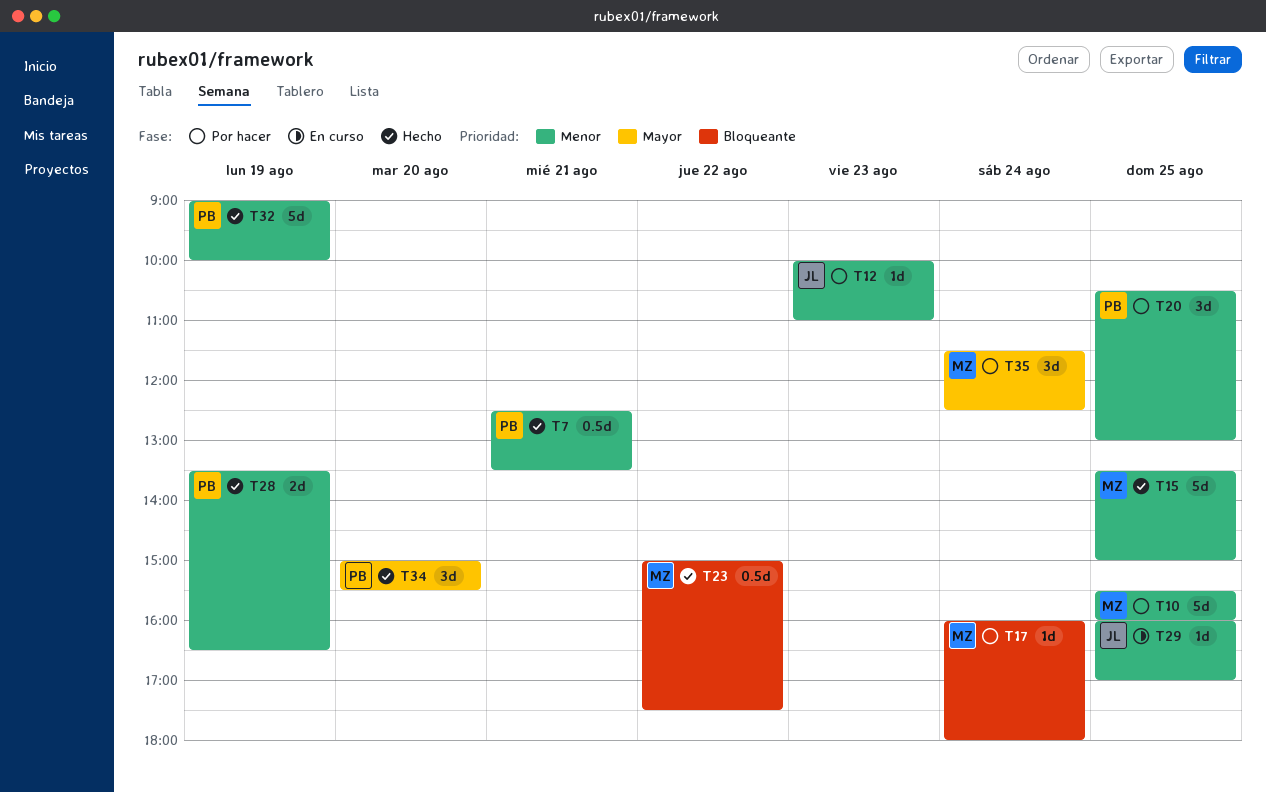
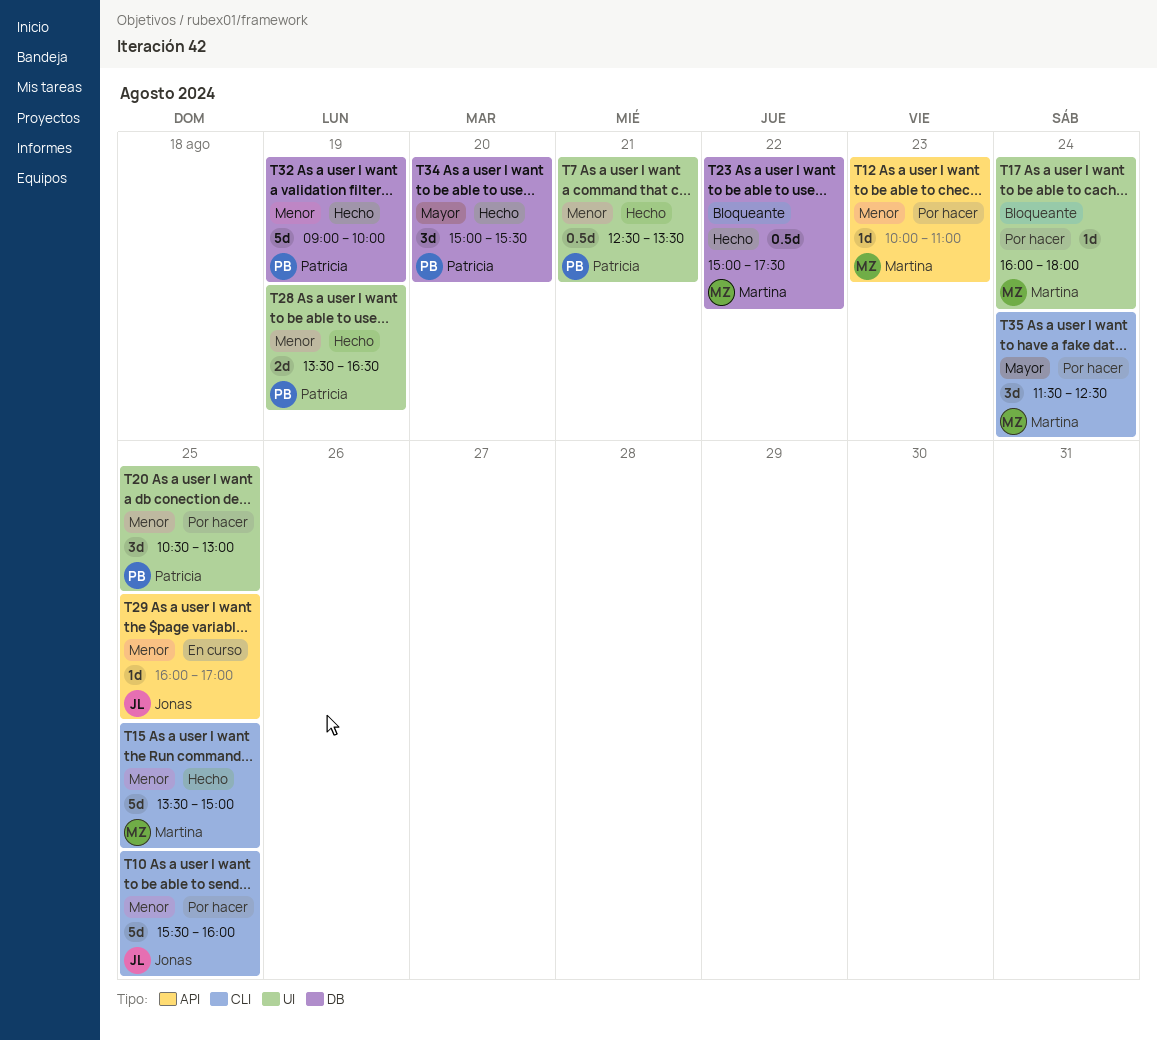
T10, owner: Martina -> Jonas
T12, owner: Jonas -> Martina

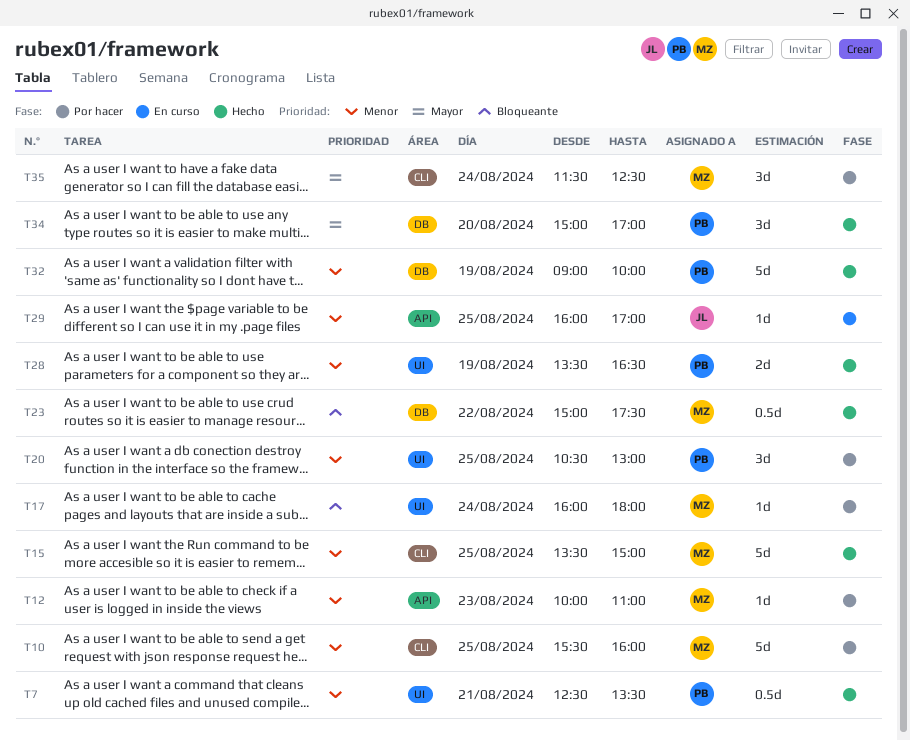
T10, owner: Jonas -> Martina
T34, ends: 15:30 -> 17:00

